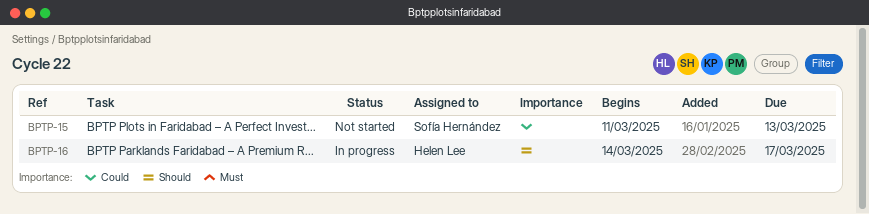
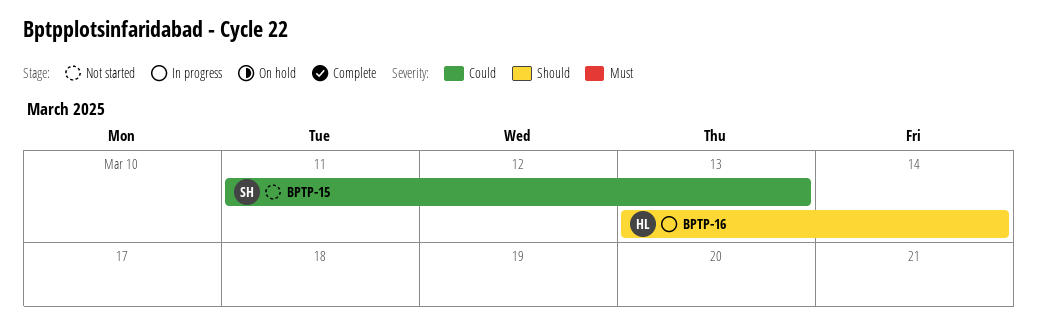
BPTP-16, start: Mar 14 -> Mar 13
BPTP-16, due: Mar 17 -> Mar 14

